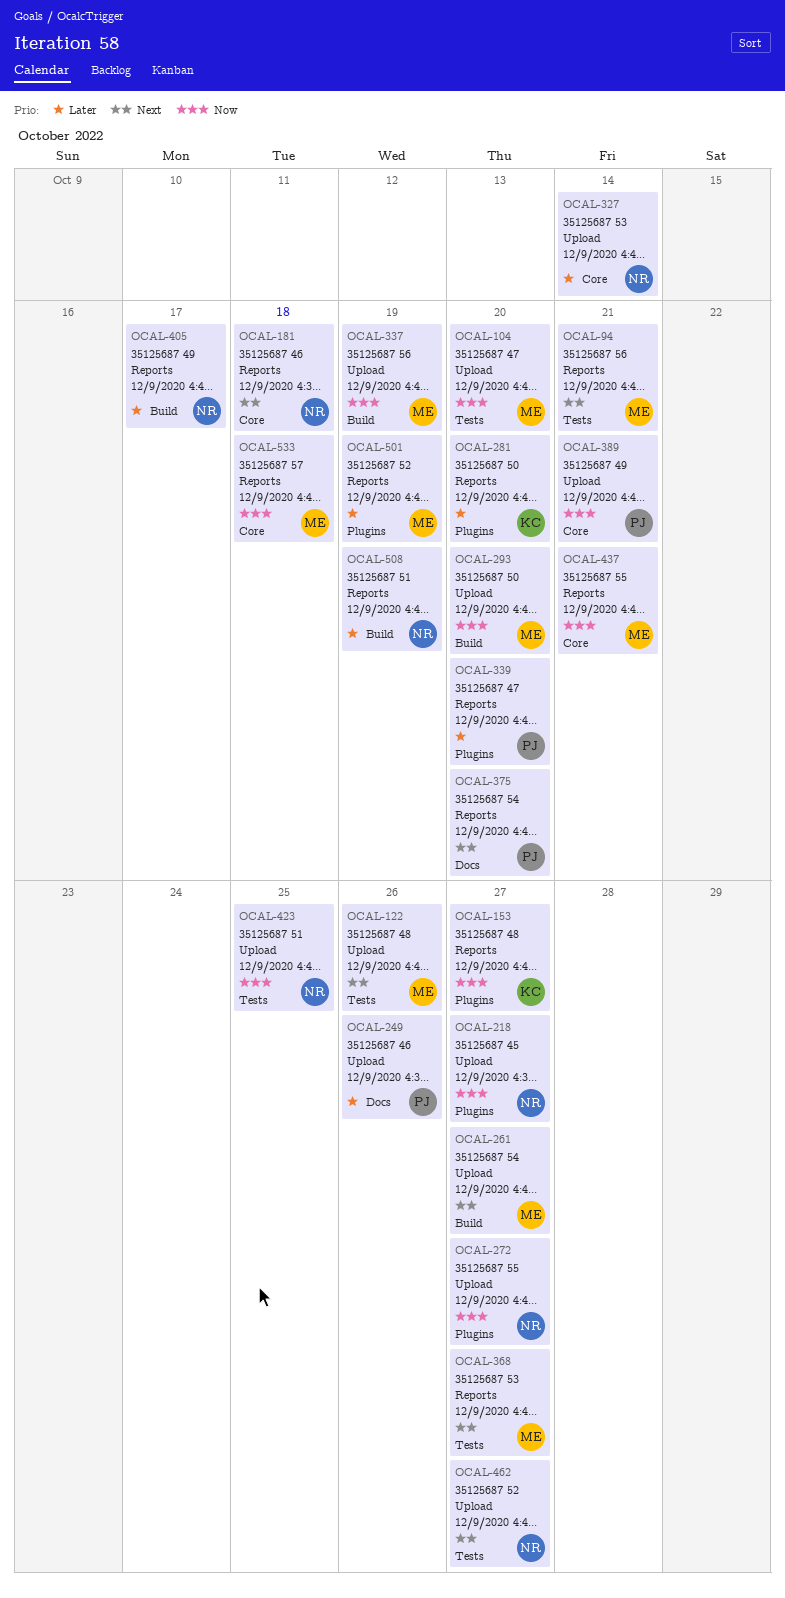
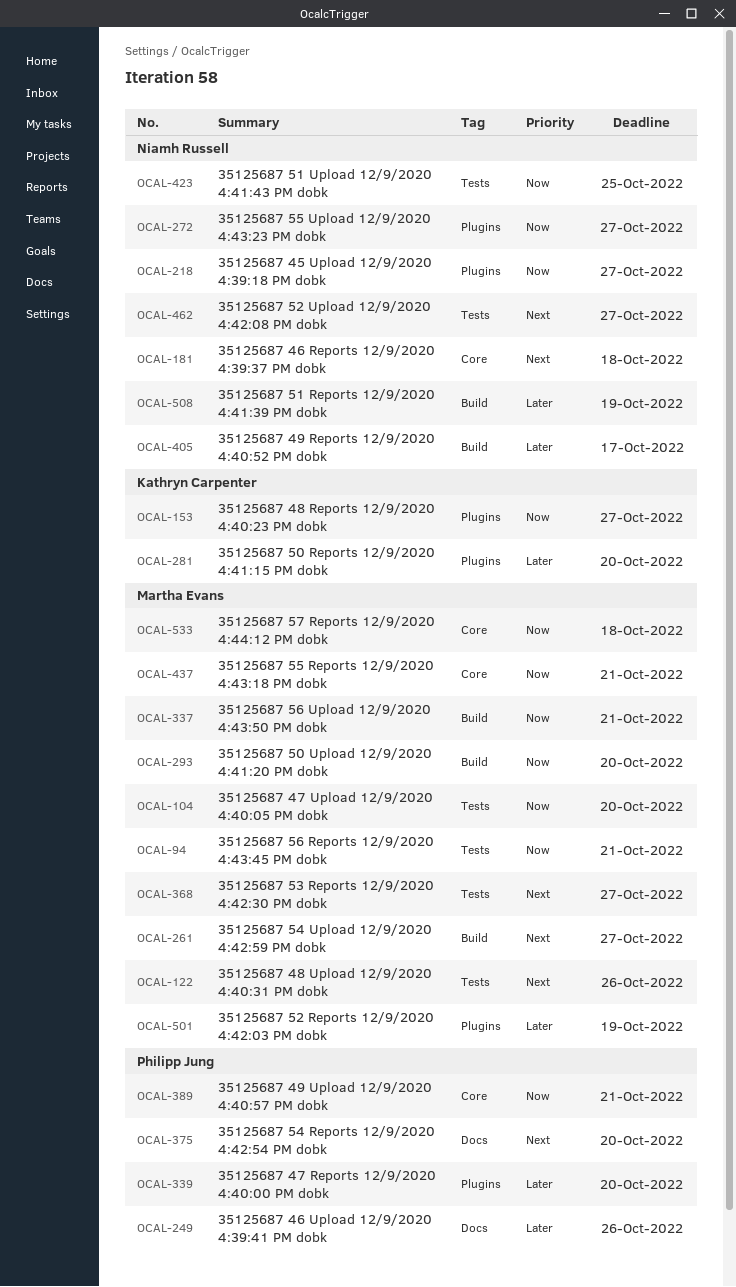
OCAL-94, priority: Next -> Now
OCAL-327: present -> none
OCAL-337, due: Oct 19 -> Oct 21

